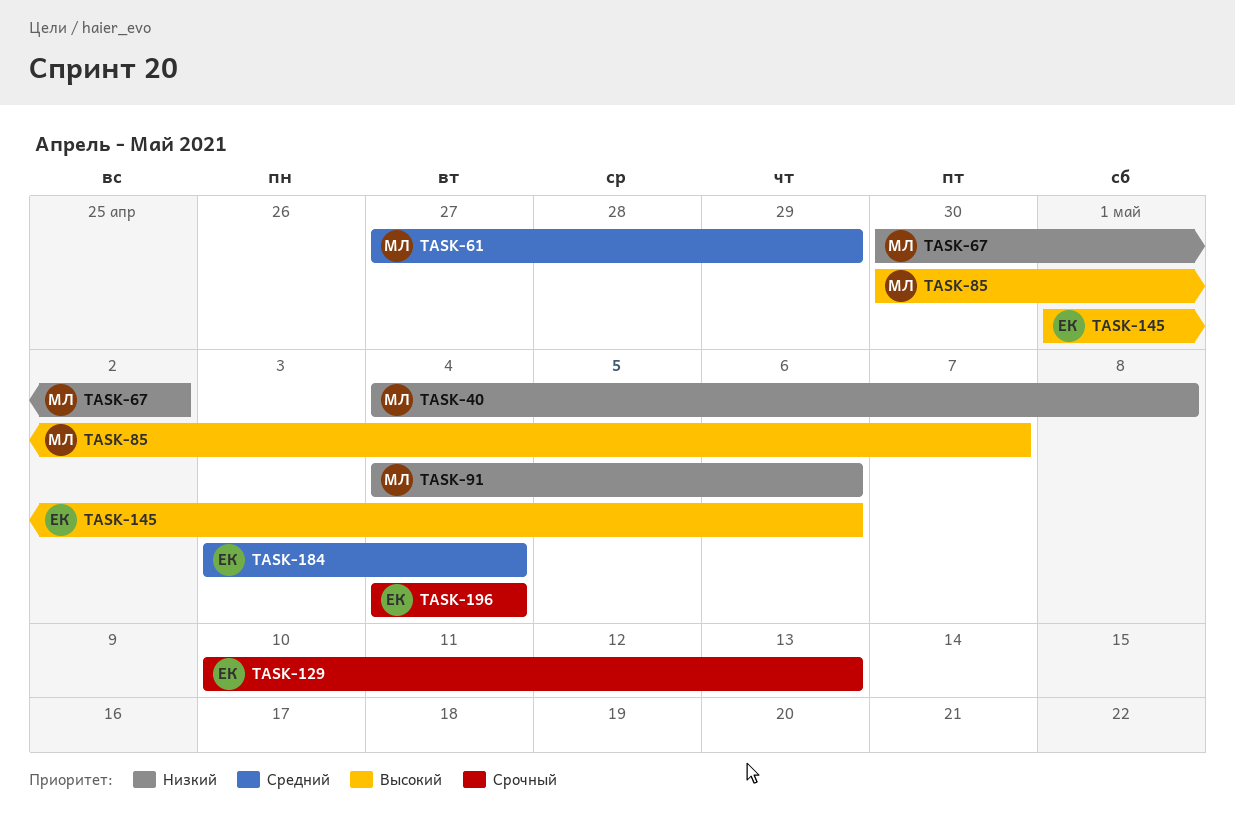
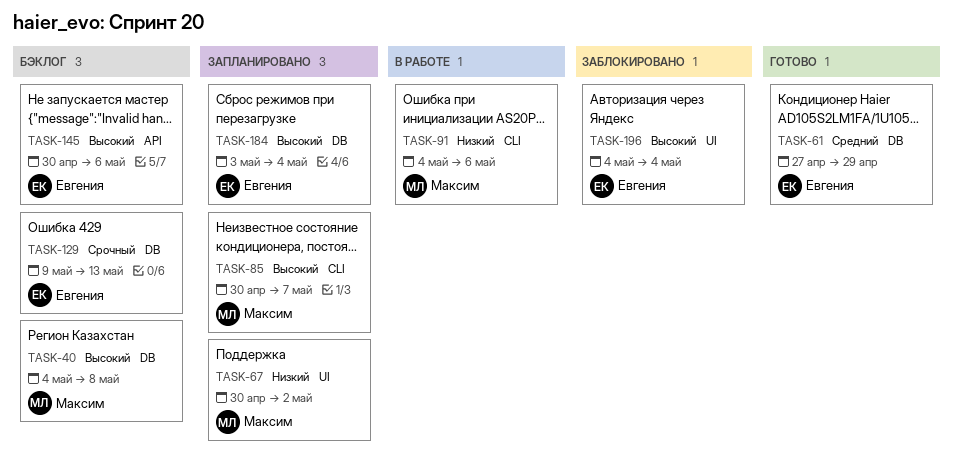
TASK-40, priority: Низкий -> Высокий
TASK-61, owner: Максим -> Евгения
TASK-129, start: May 10 -> May 9
TASK-145, start: May 1 -> Apr 30
TASK-184, priority: Средний -> Высокий
TASK-196, priority: Срочный -> Высокий

